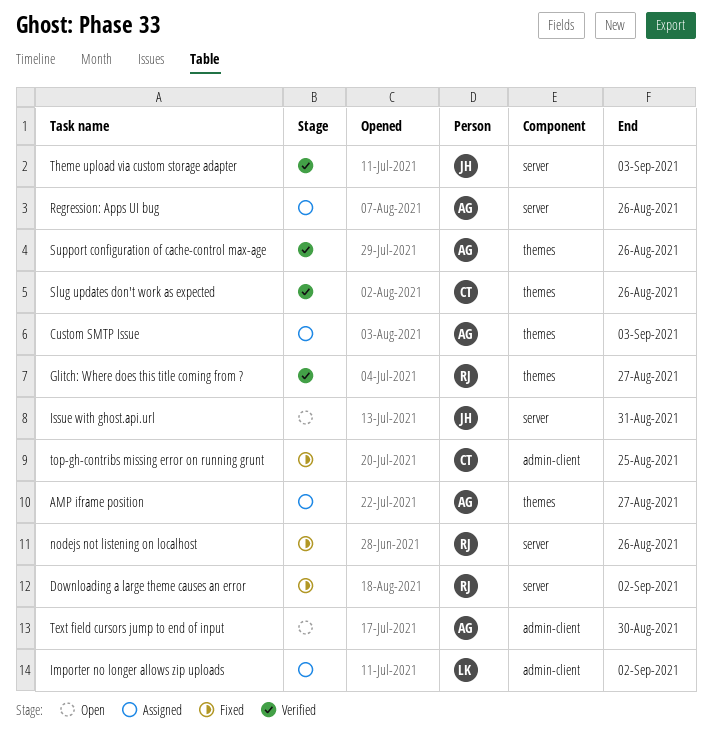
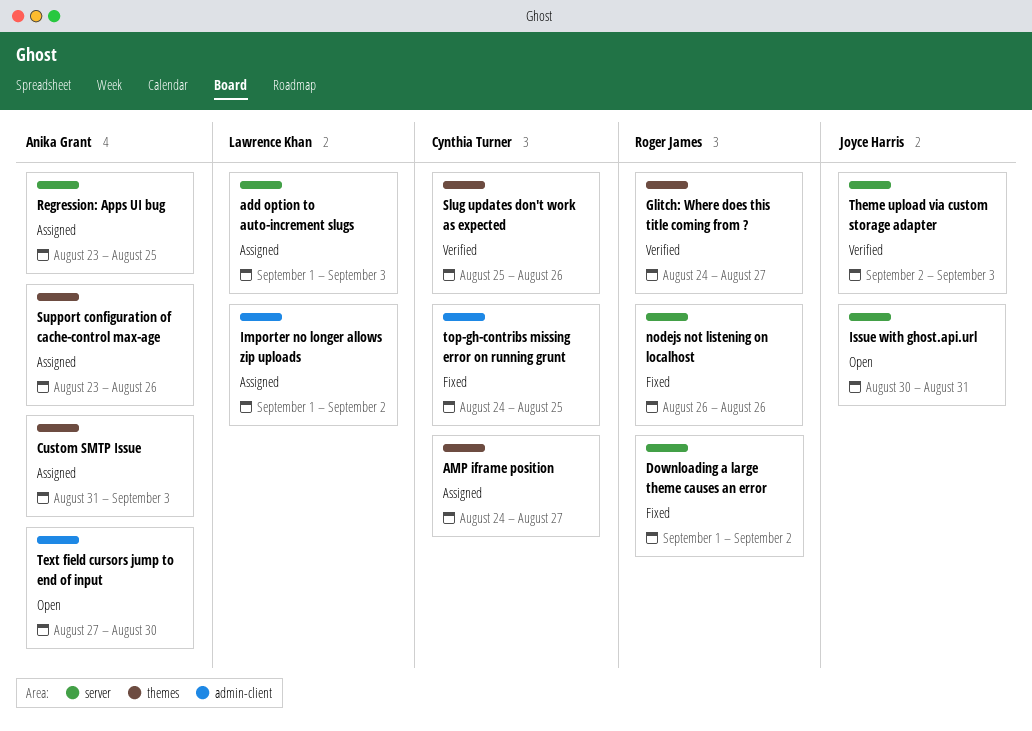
add option to auto-increment slugs: none -> present
AMP iframe position, owner: Anika Grant -> Cynthia Turner
Regression: Apps UI bug, due: Aug 26 -> Aug 25
Support configuration of cache-control max-age, status: Verified -> Assigned

